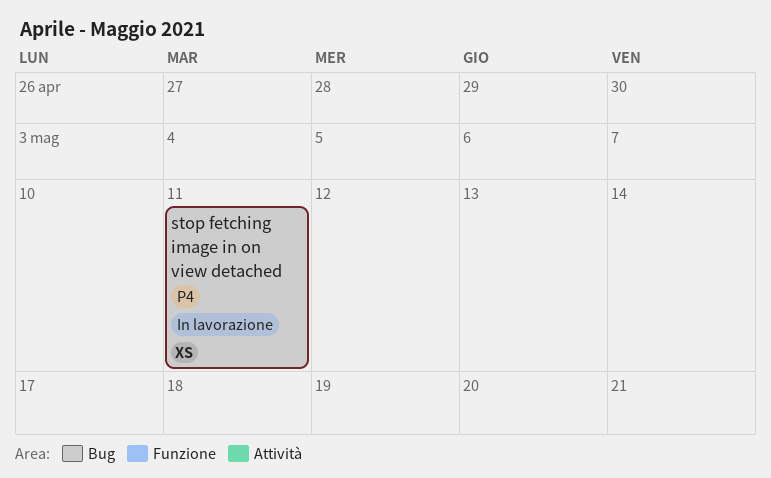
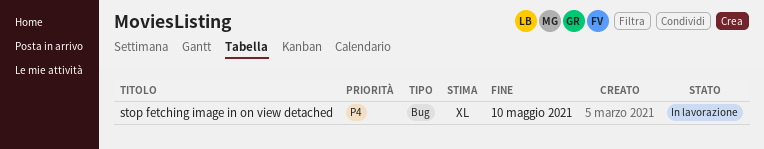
stop fetching image in on view detached, estimate: XS -> XL
stop fetching image in on view detached, due: May 11 -> May 10

